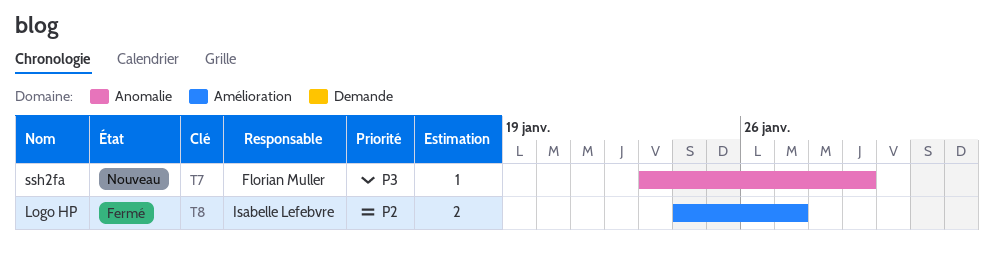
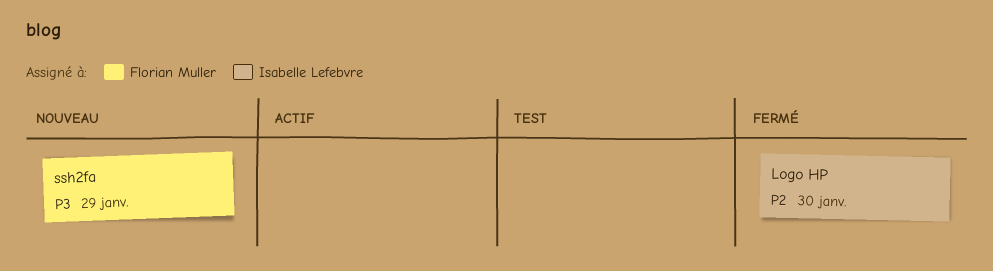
Logo HP, due: Jan 27 -> Jan 30

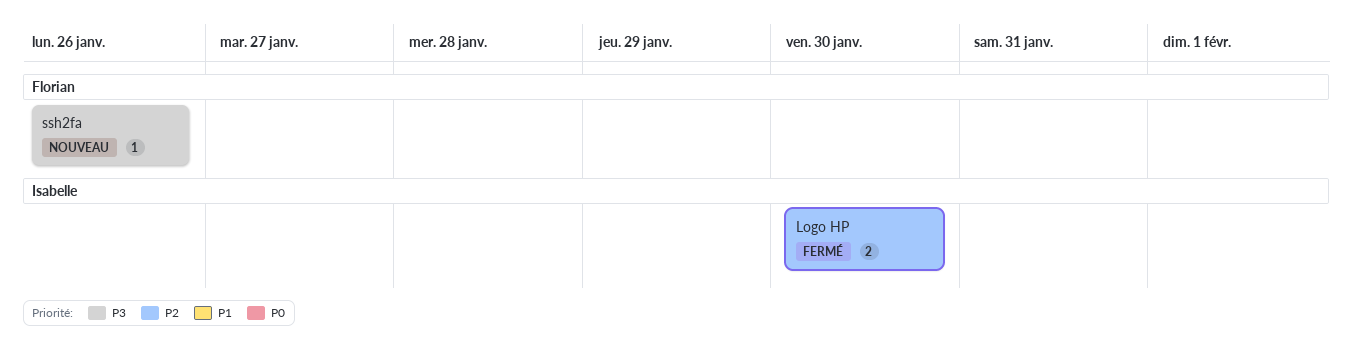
ssh2fa, due: Jan 29 -> Jan 26

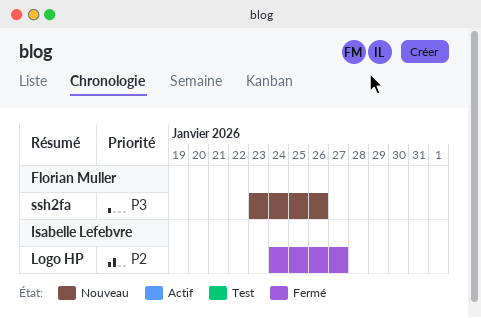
Logo HP, due: Jan 30 -> Jan 27

